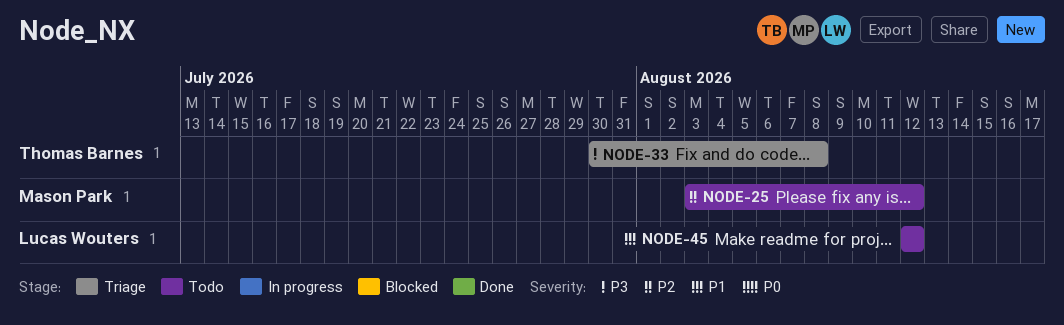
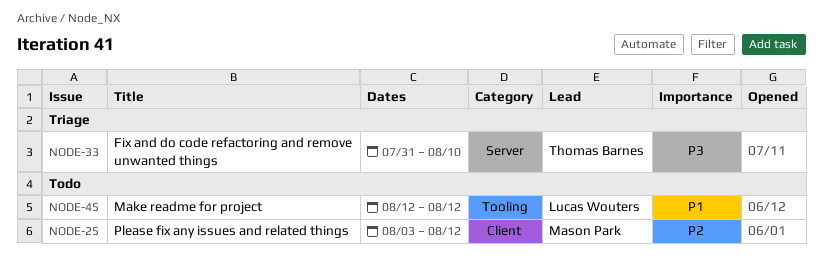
NODE-33, start: Jul 30 -> Jul 31
NODE-33, due: Aug 8 -> Aug 10

